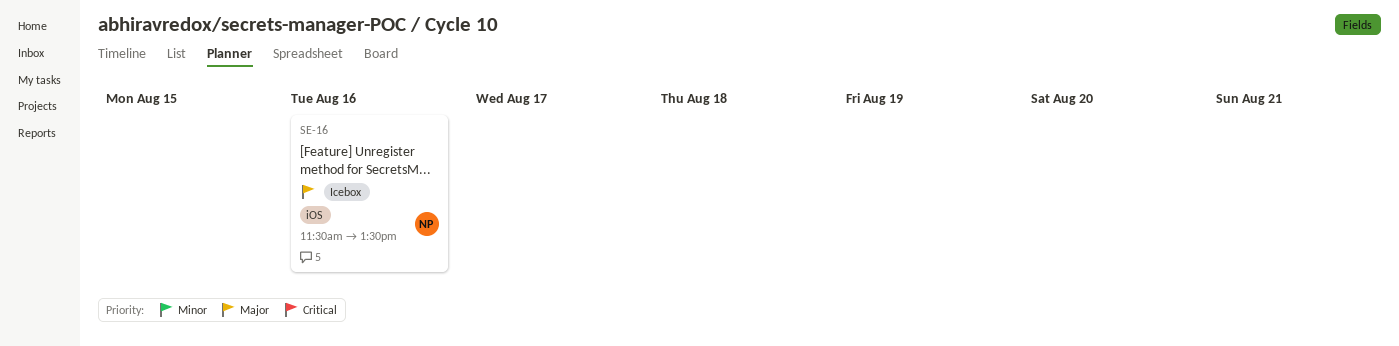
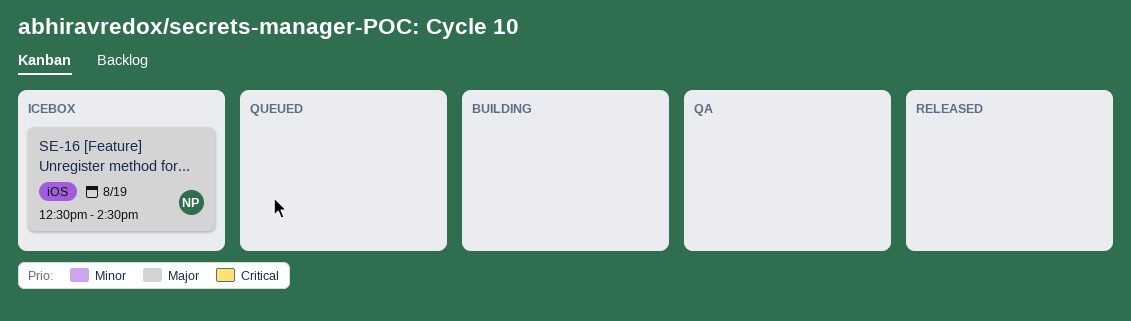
SE-16, day: Aug 16 -> Aug 19
SE-16, begins: 11:30 -> 12:30
SE-16, ends: 13:30 -> 14:30

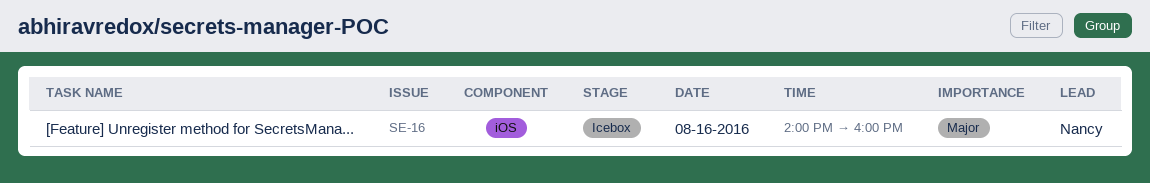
SE-16, day: Aug 19 -> Aug 16
SE-16, begins: 12:30 -> 14:00
SE-16, ends: 14:30 -> 16:00

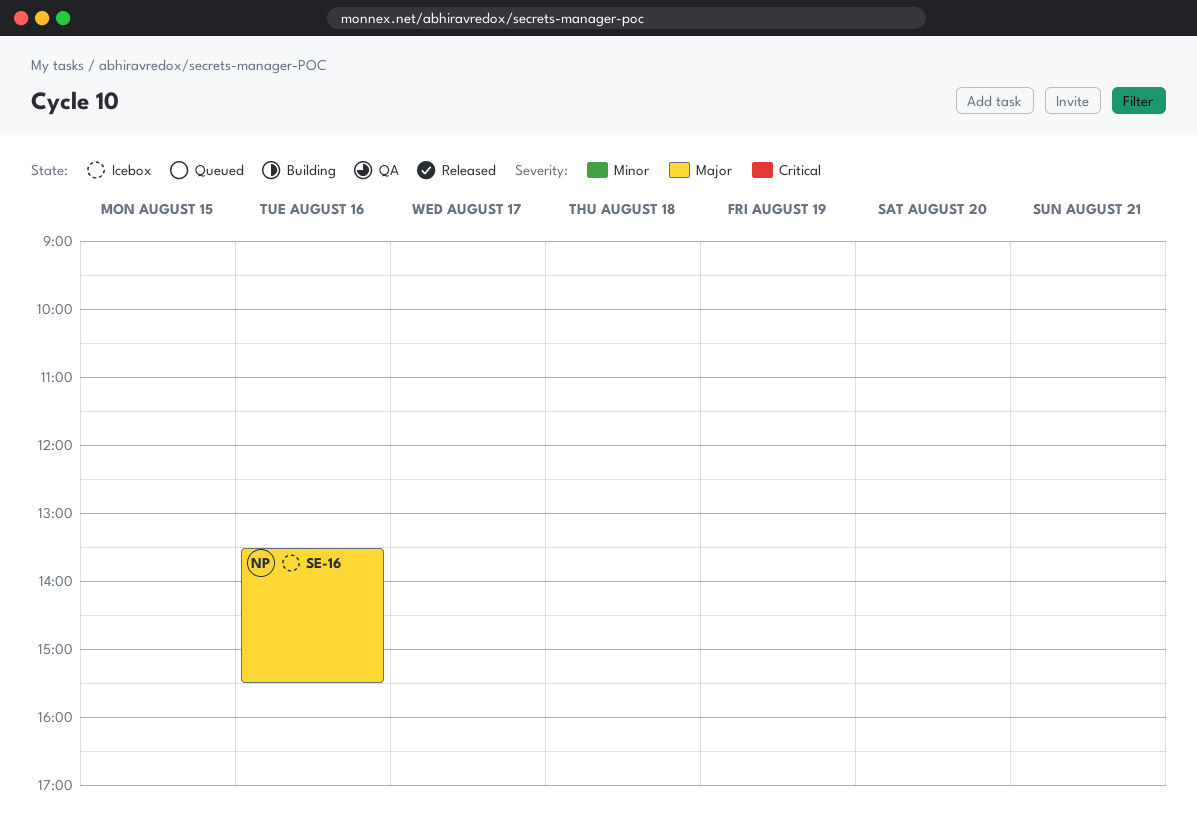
SE-16, begins: 14:00 -> 13:30
SE-16, ends: 16:00 -> 15:30

